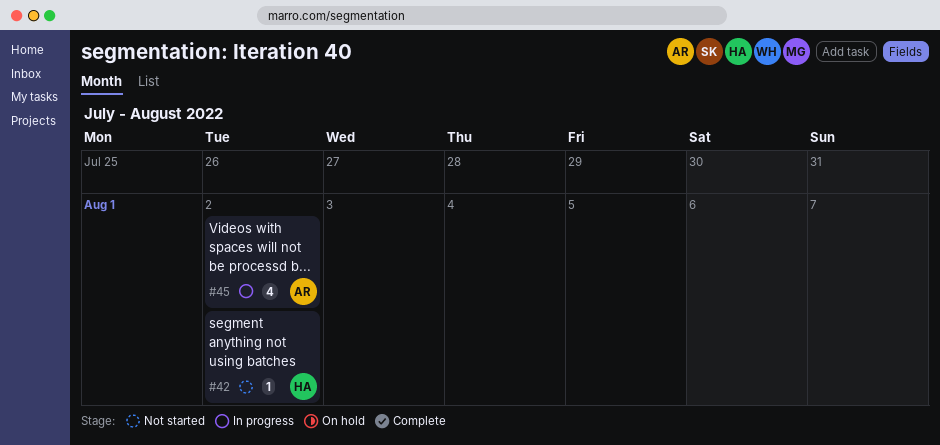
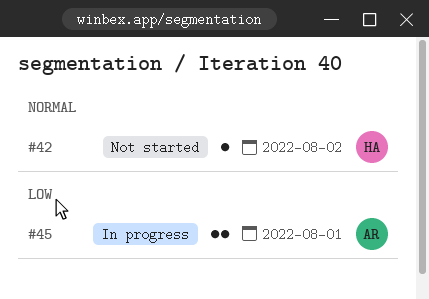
#45, estimate: 4 -> 2
#45, due: Aug 2 -> Aug 1

